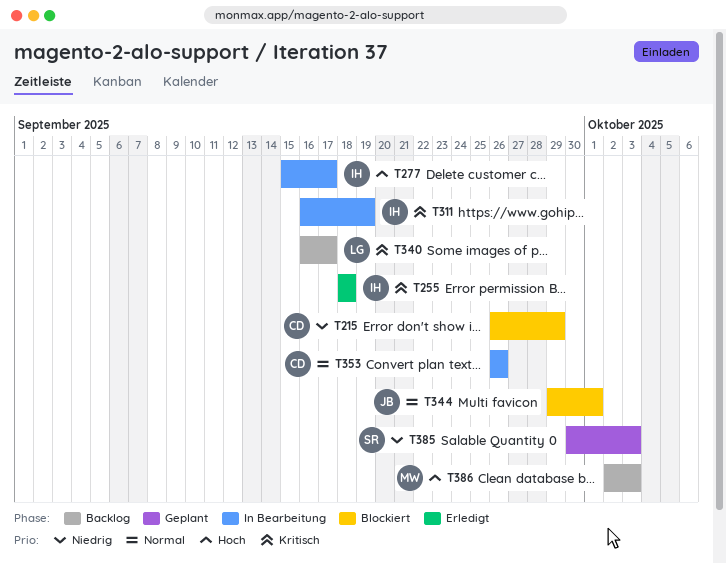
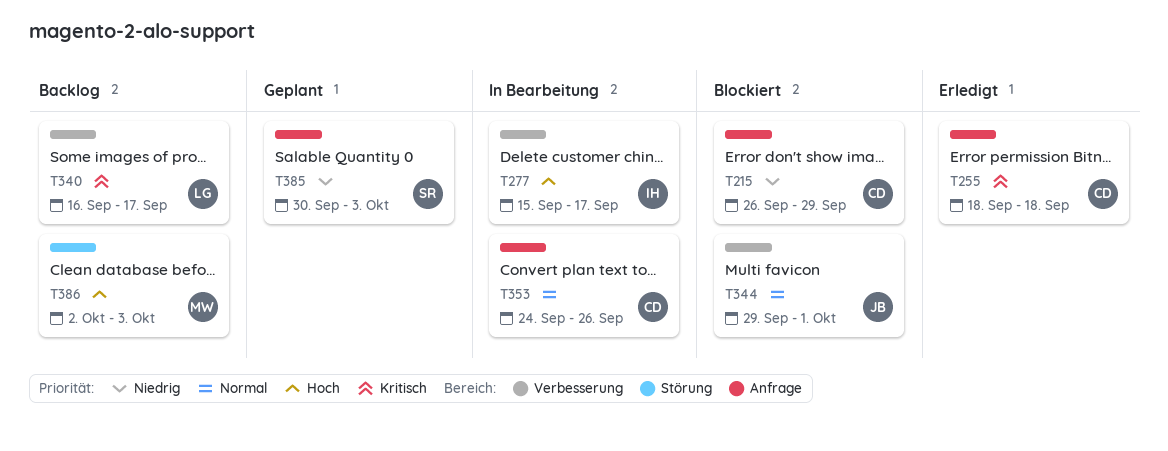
T255, owner: IH -> CD
T311: present -> none
T353, start: Sep 26 -> Sep 24

